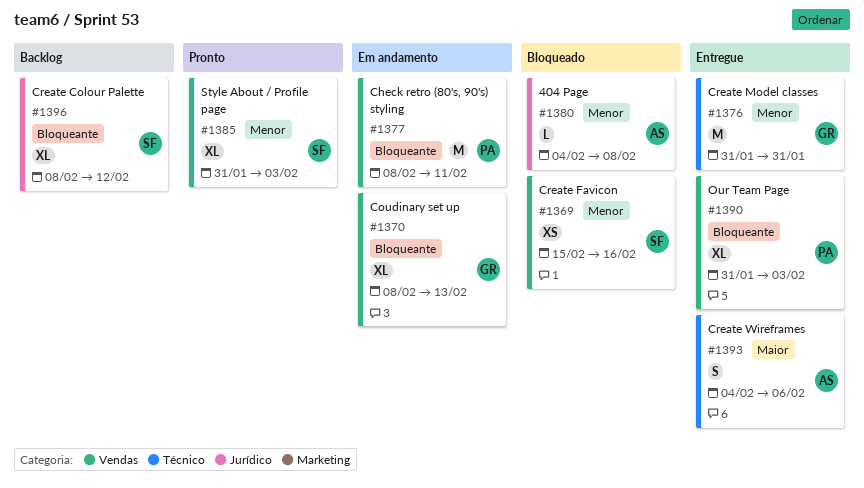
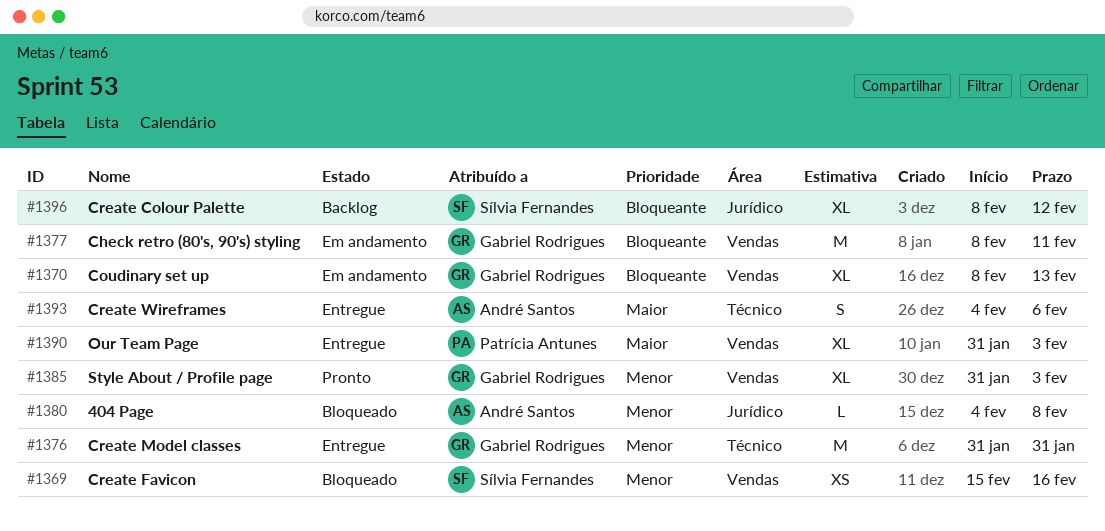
#1377, owner: Patrícia Antunes -> Gabriel Rodrigues
#1385, owner: Sílvia Fernandes -> Gabriel Rodrigues
#1390, priority: Bloqueante -> Maior

